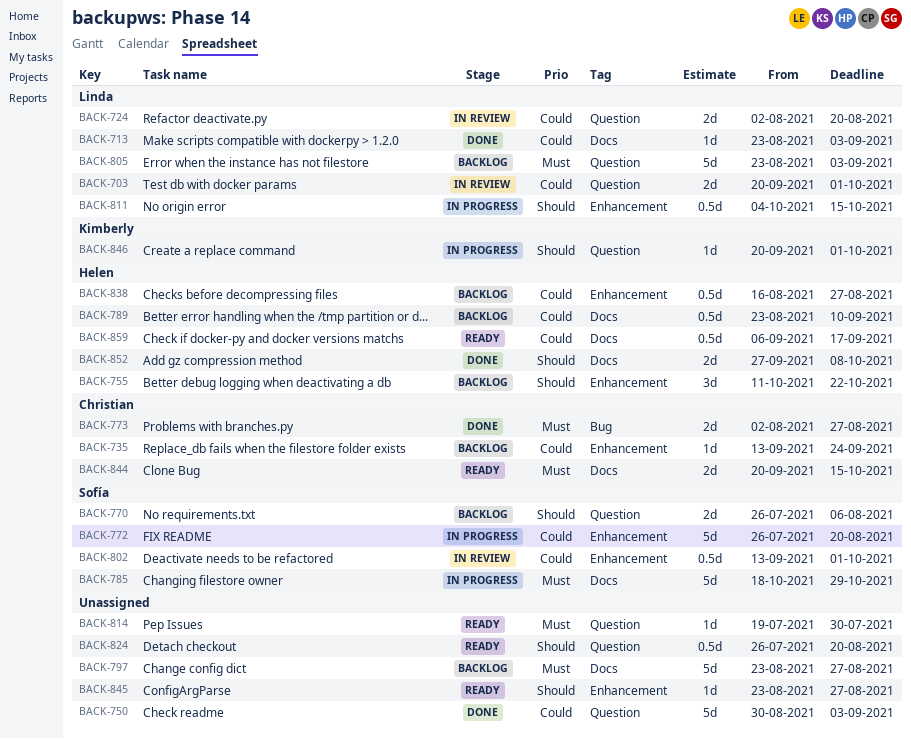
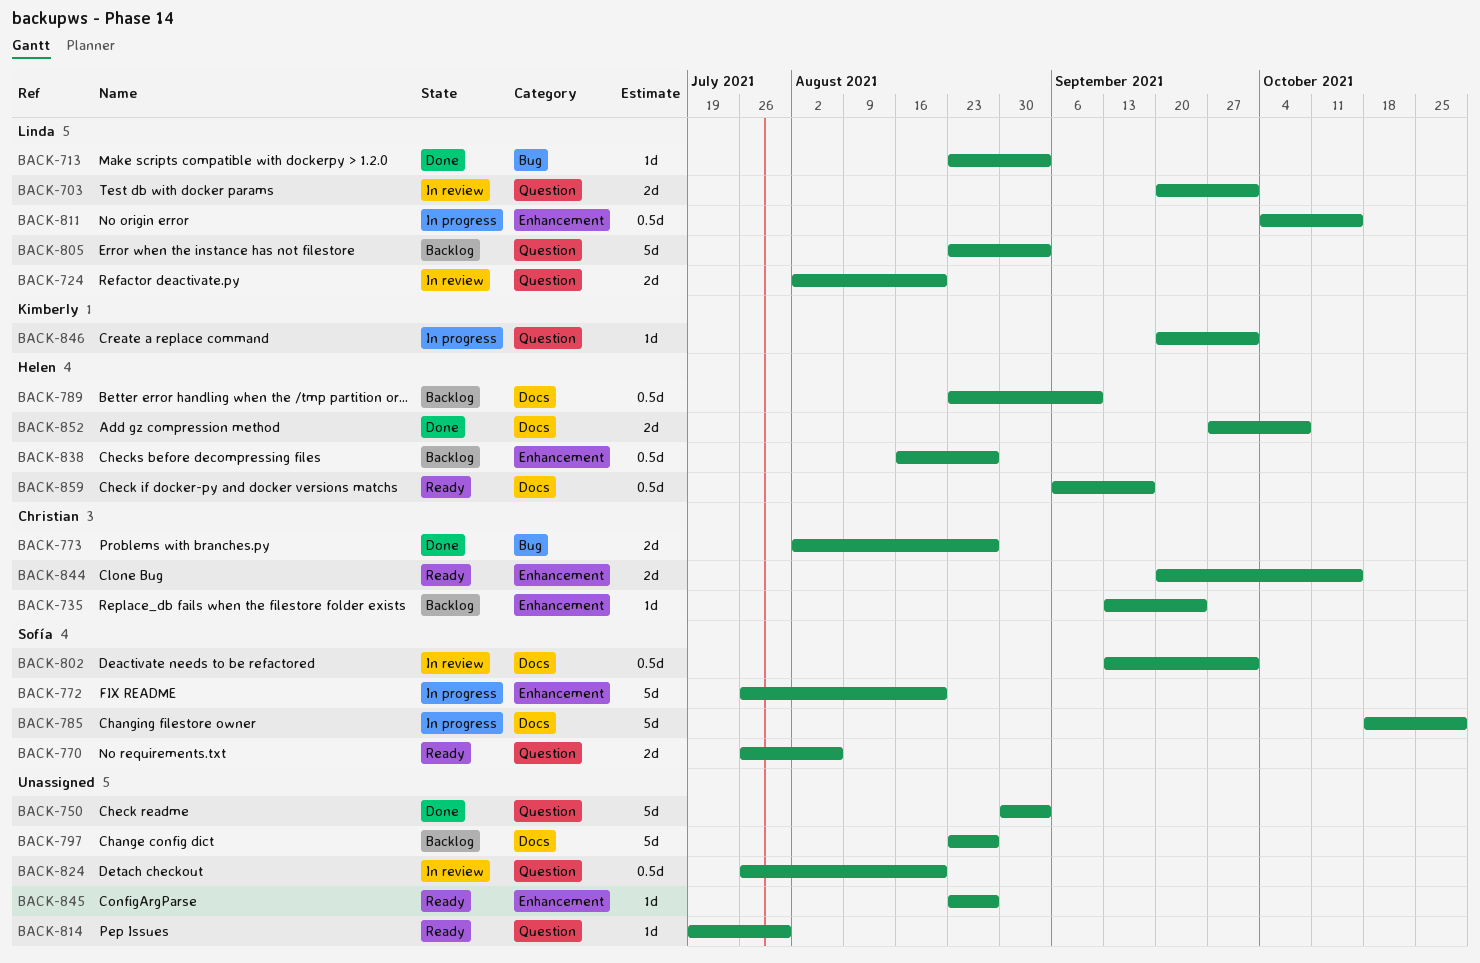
BACK-713, label: Docs -> Bug
BACK-755: present -> none
BACK-770, status: Backlog -> Ready
BACK-802, label: Enhancement -> Docs
BACK-824, status: Ready -> In review
BACK-844, label: Docs -> Enhancement

